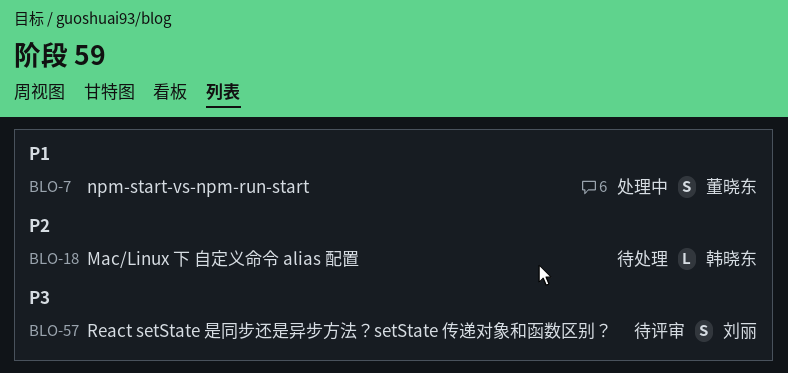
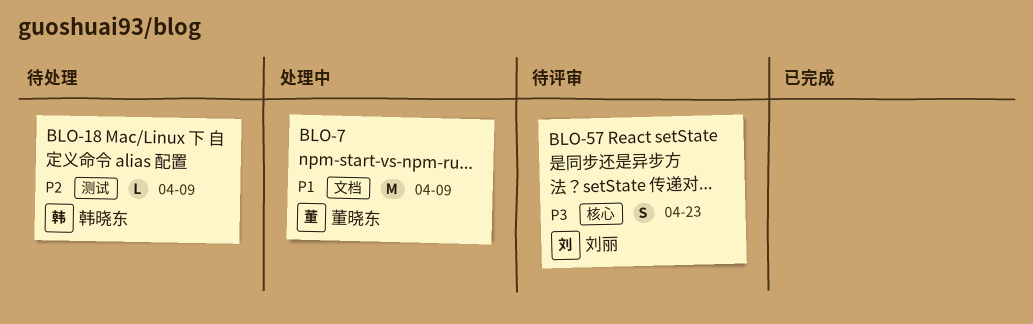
BLO-7, estimate: S -> M

